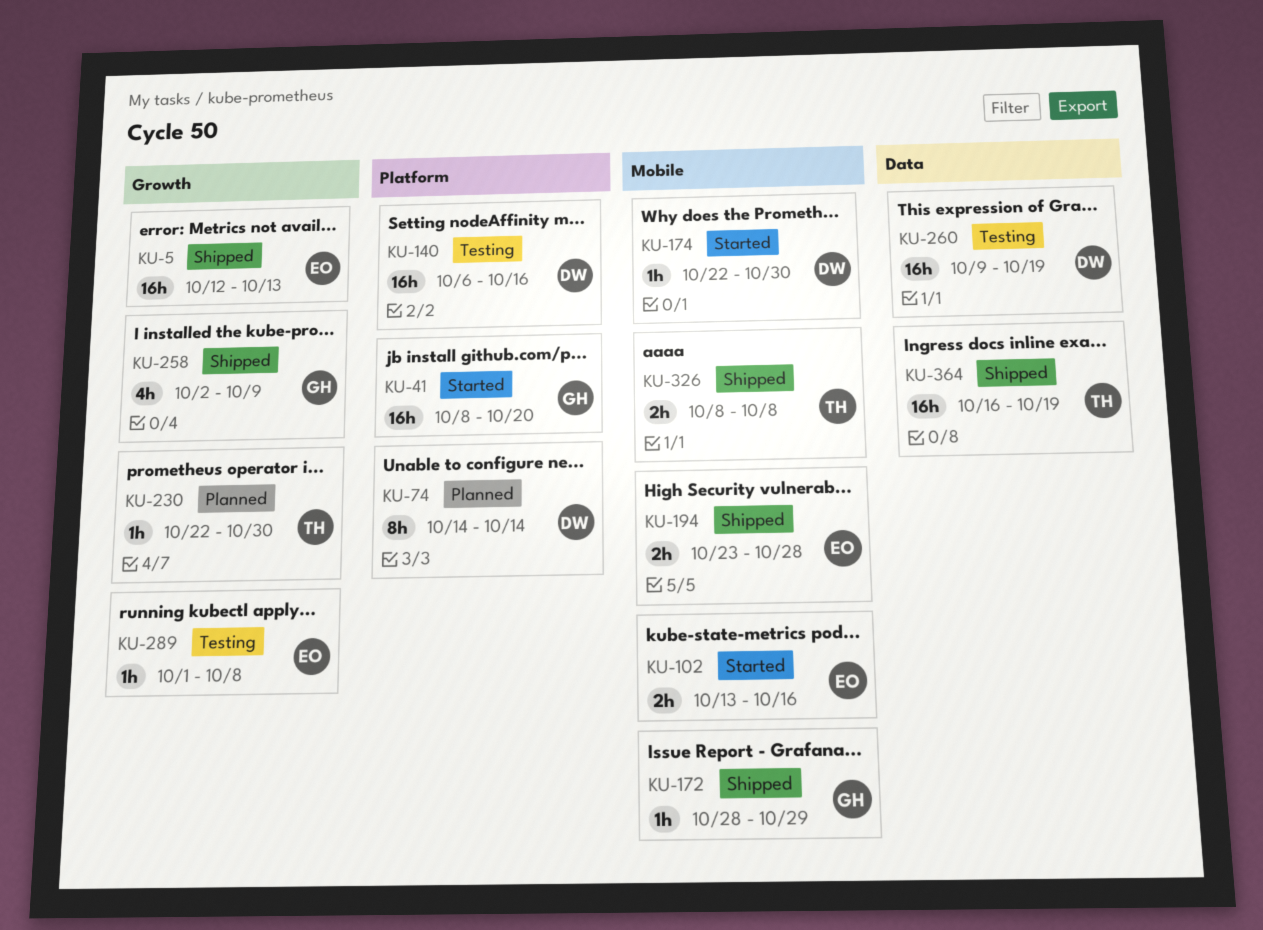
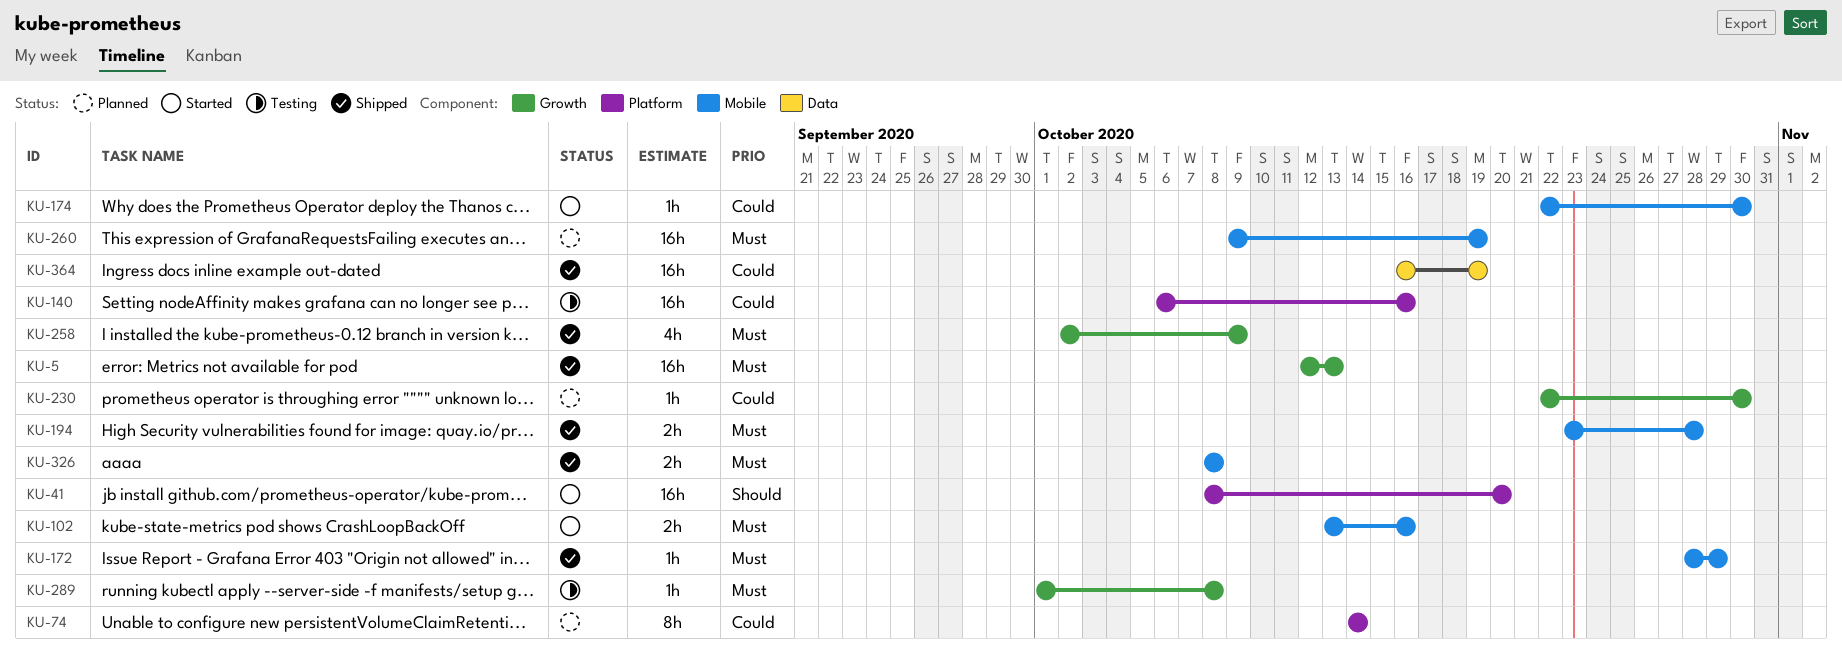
KU-260, status: Testing -> Planned
KU-260, label: Data -> Mobile

